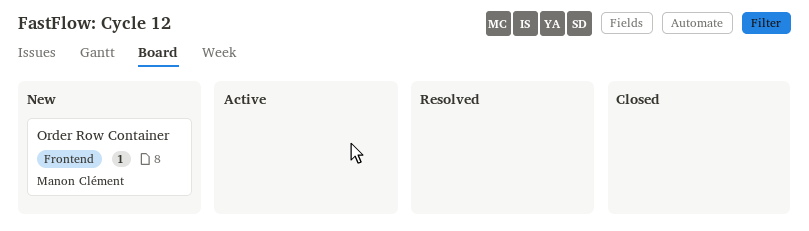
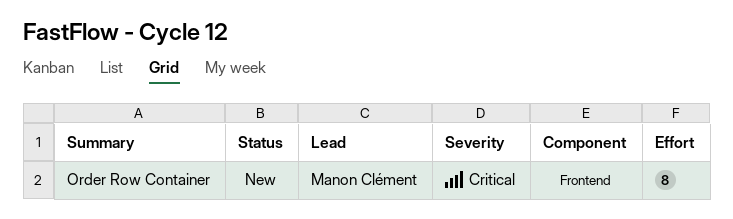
Order Row Container, estimate: 1 -> 8

